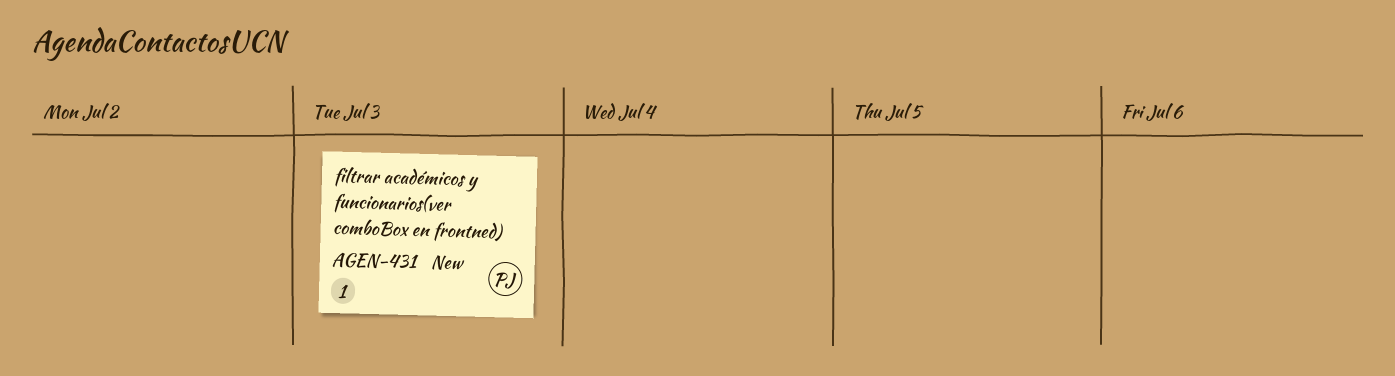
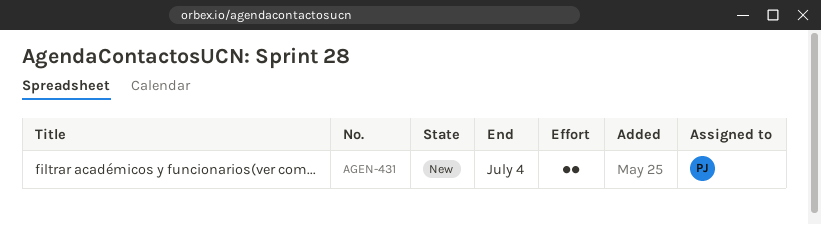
AGEN-431, estimate: 1 -> 2
AGEN-431, due: Jul 3 -> Jul 4

